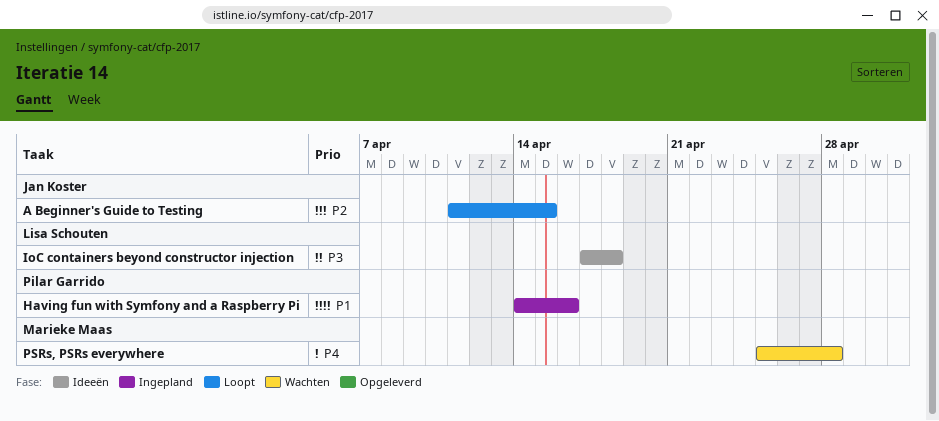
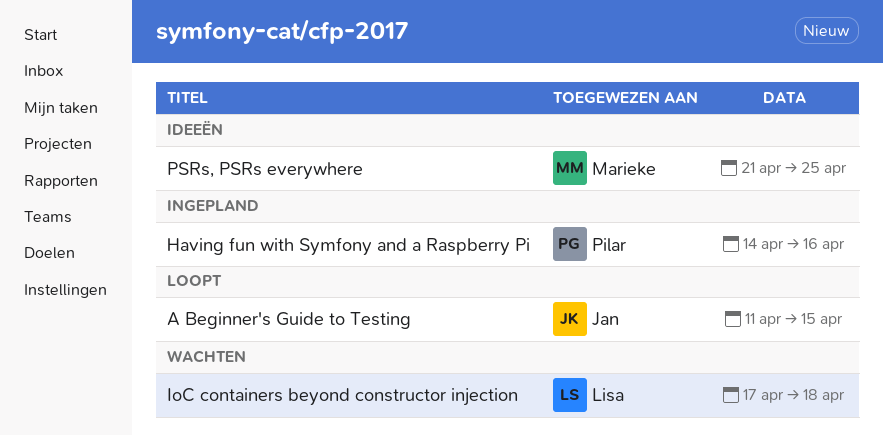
IoC containers beyond constructor injection, status: Ideeën -> Wachten
PSRs, PSRs everywhere, status: Wachten -> Ideeën
PSRs, PSRs everywhere, start: Apr 25 -> Apr 21
PSRs, PSRs everywhere, due: Apr 28 -> Apr 25

